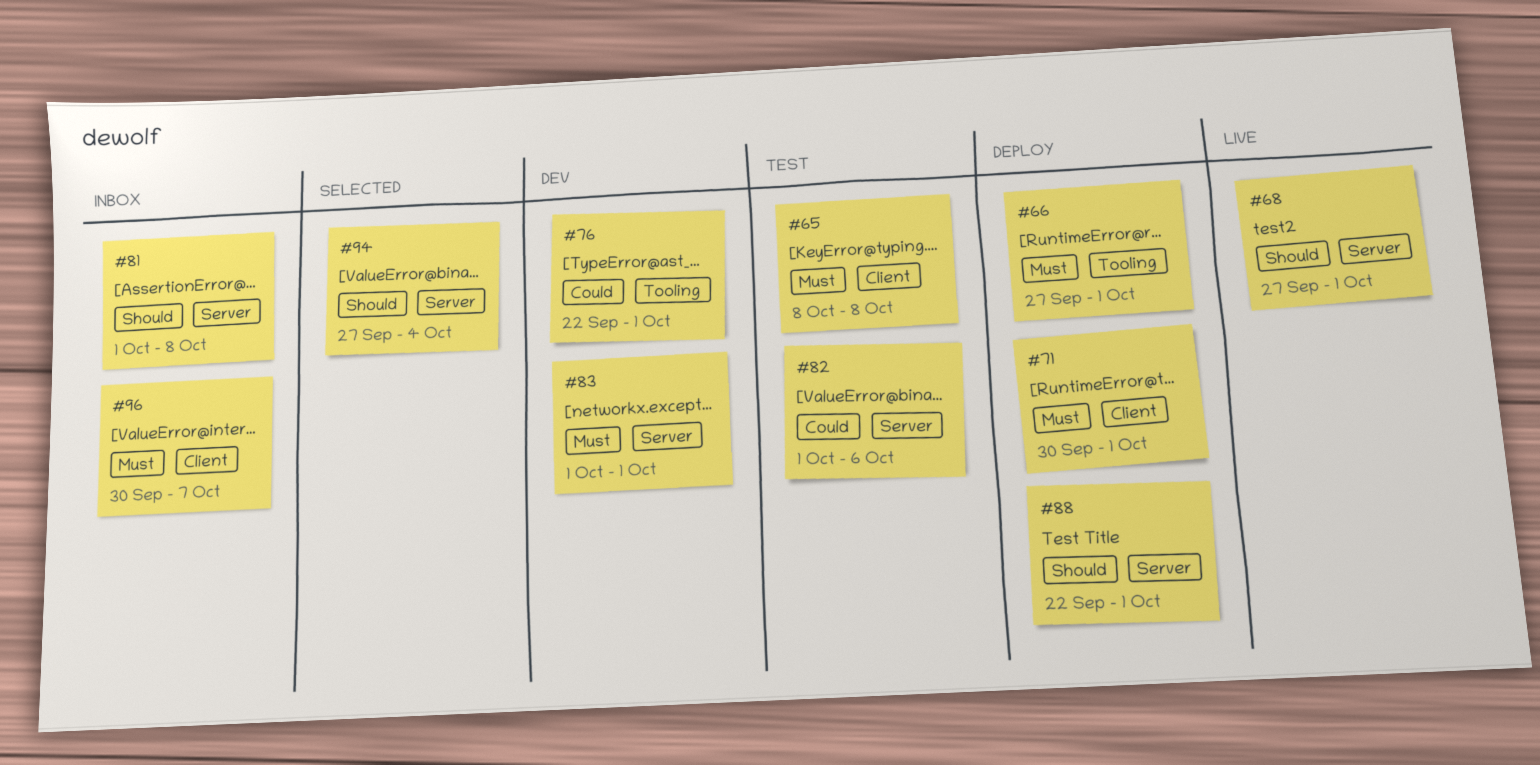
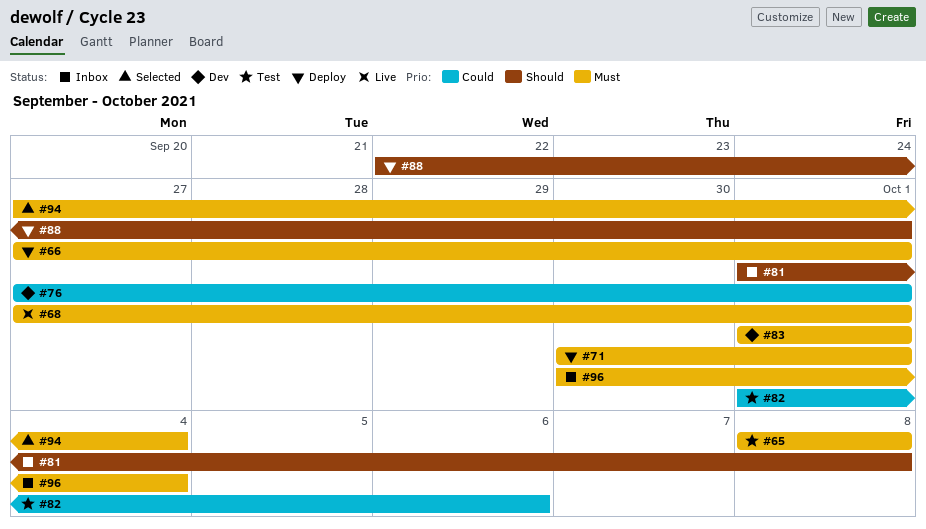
#68, priority: Should -> Must
#76, start: Sep 22 -> Sep 27
#94, priority: Should -> Must
#96, due: Oct 7 -> Oct 4

